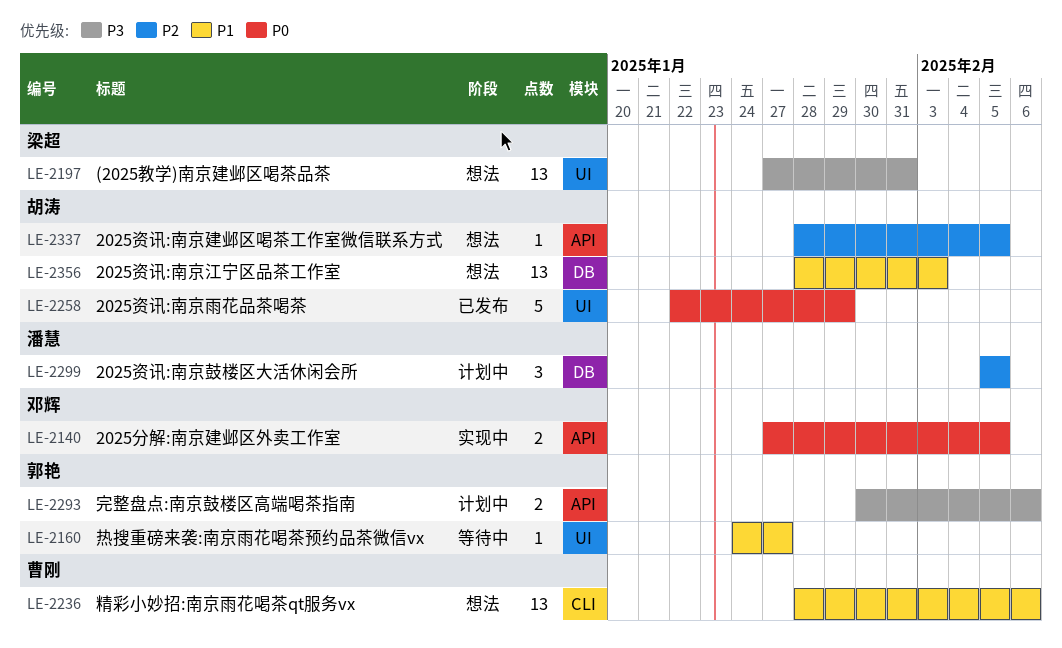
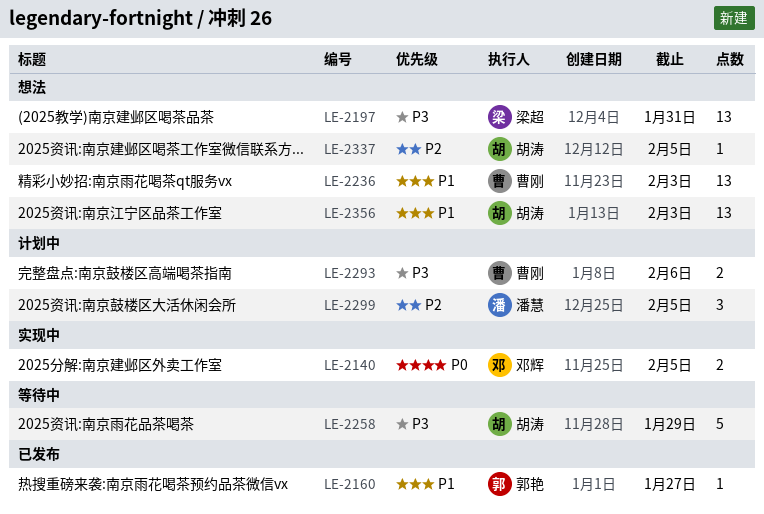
LE-2160, status: 等待中 -> 已发布
LE-2236, due: Feb 6 -> Feb 3
LE-2258, status: 已发布 -> 等待中
LE-2258, priority: P0 -> P3
LE-2293, owner: 郭艳 -> 曹刚

